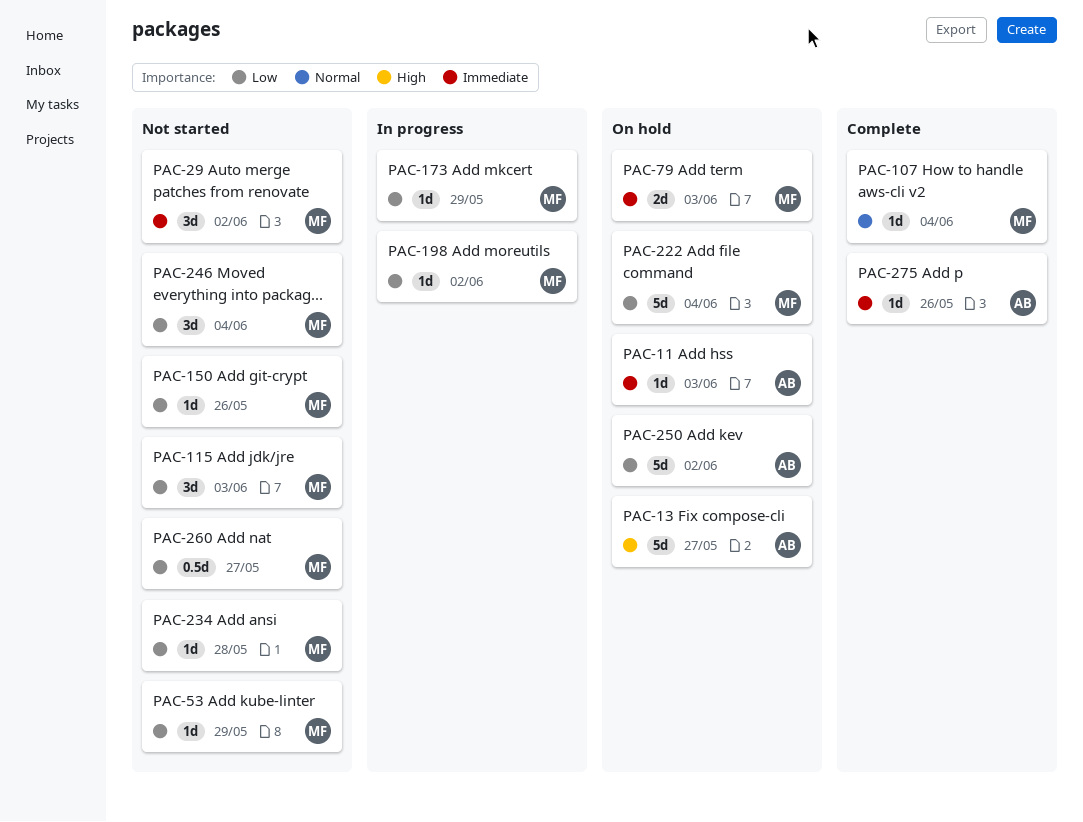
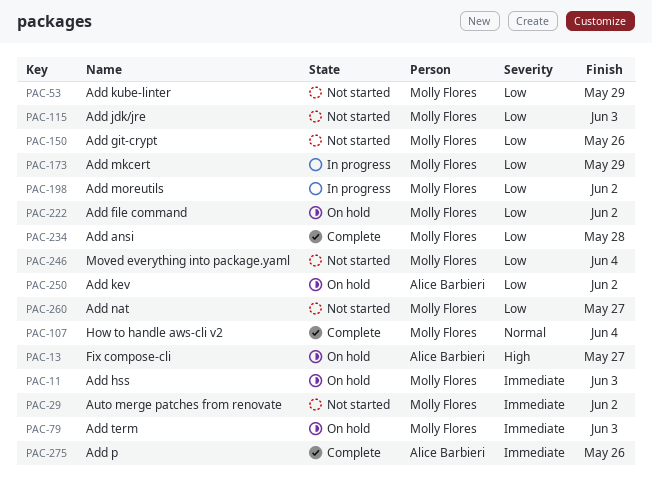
PAC-11, owner: Alice Barbieri -> Molly Flores
PAC-222, due: Jun 4 -> Jun 2
PAC-234, status: Not started -> Complete

